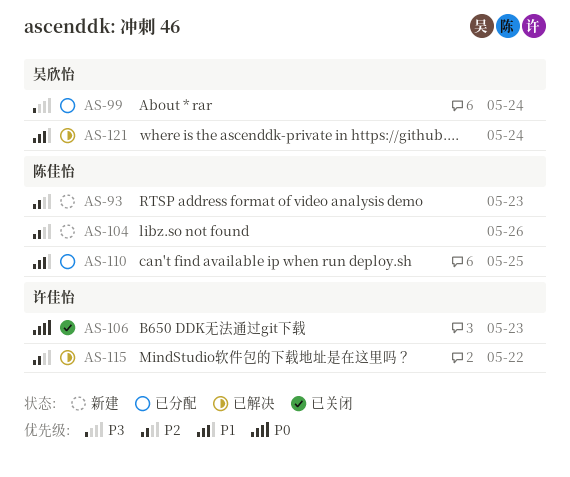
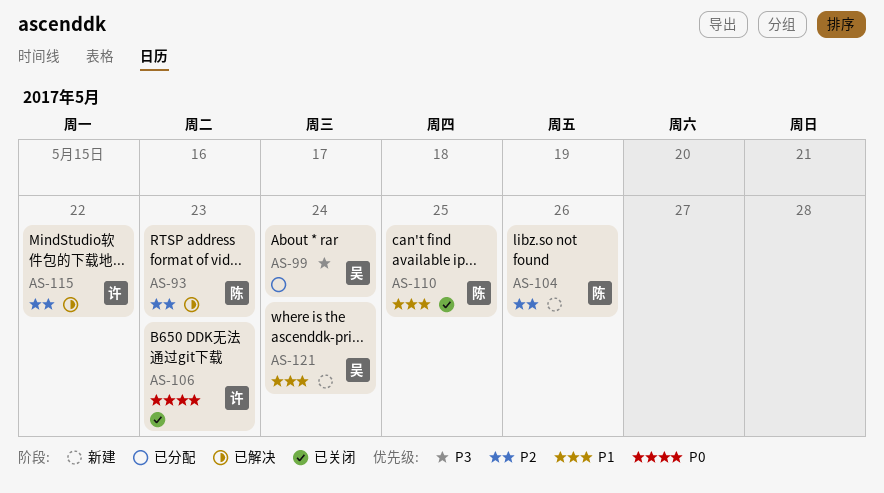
AS-93, status: 新建 -> 已解决
AS-110, status: 已分配 -> 已关闭
AS-121, status: 已解决 -> 新建

